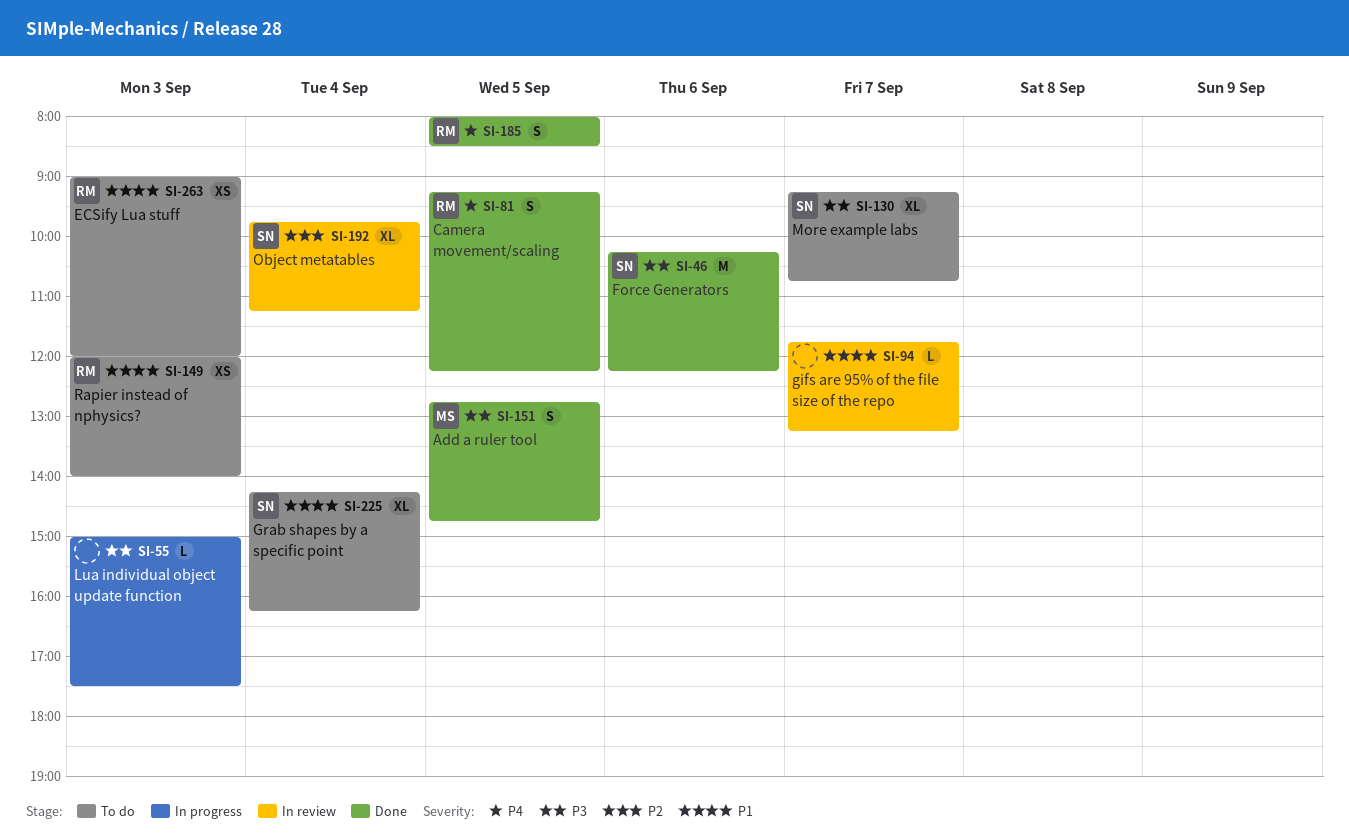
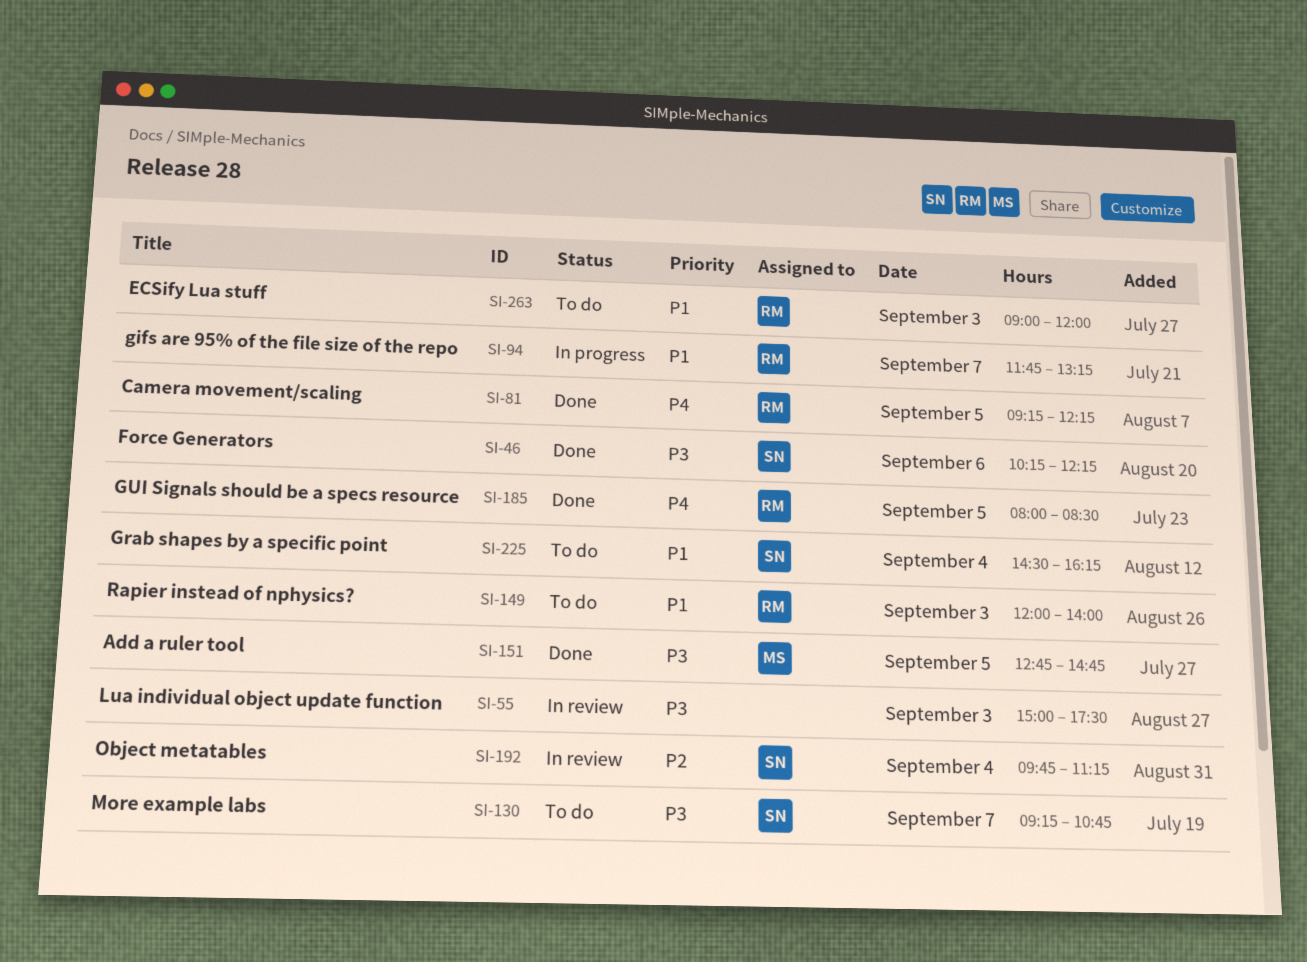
SI-55, status: In progress -> In review
SI-94, status: In review -> In progress
SI-94, owner: none -> RM
SI-225, begins: 14:15 -> 14:30

